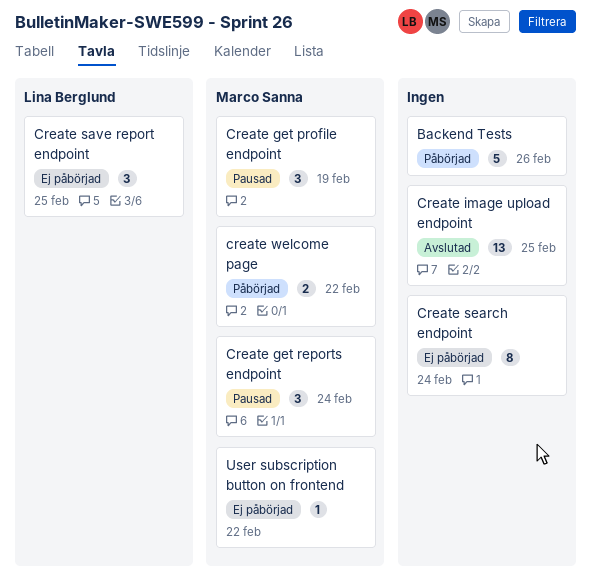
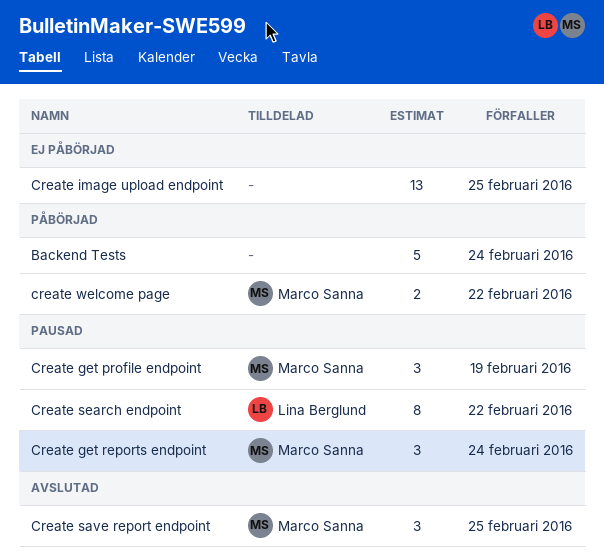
Backend Tests, due: Feb 26 -> Feb 24
Create image upload endpoint, status: Avslutad -> Ej påbörjad
Create save report endpoint, status: Ej påbörjad -> Avslutad
Create save report endpoint, owner: Lina Berglund -> Marco Sanna
Create search endpoint, status: Ej påbörjad -> Pausad
Create search endpoint, owner: none -> Lina Berglund
Create search endpoint, due: Feb 24 -> Feb 22
User subscription button on frontend: present -> none

